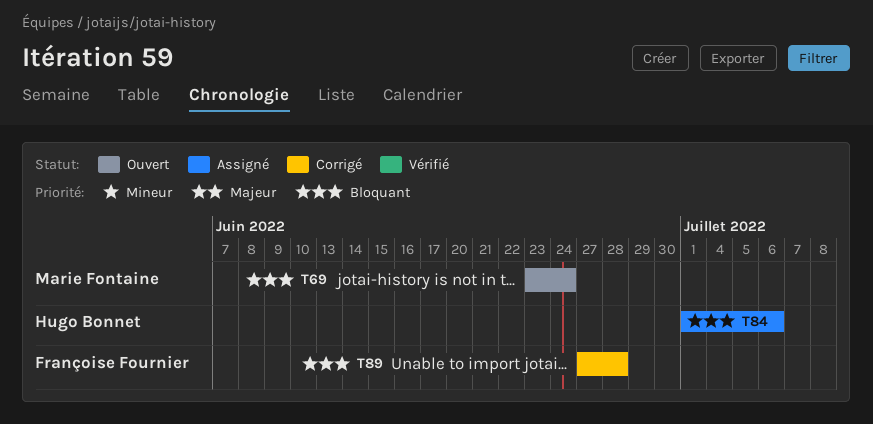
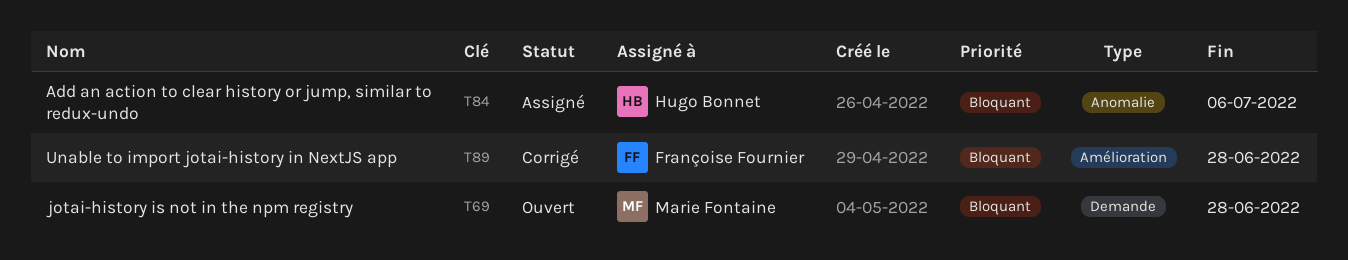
T69, due: Jun 24 -> Jun 28

